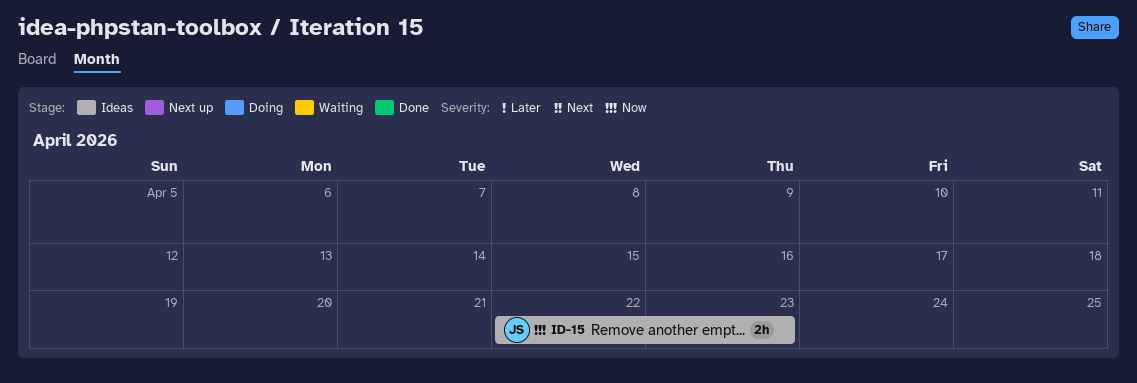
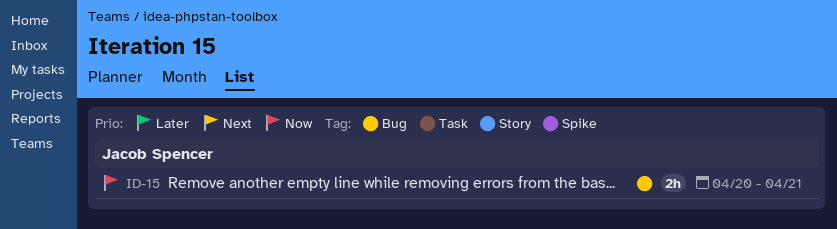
ID-15, start: Apr 22 -> Apr 20
ID-15, due: Apr 23 -> Apr 21

